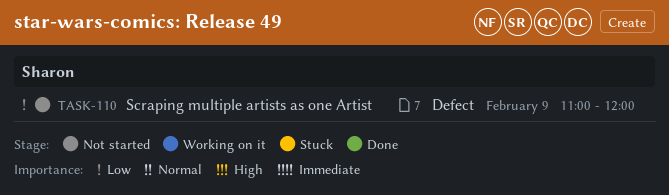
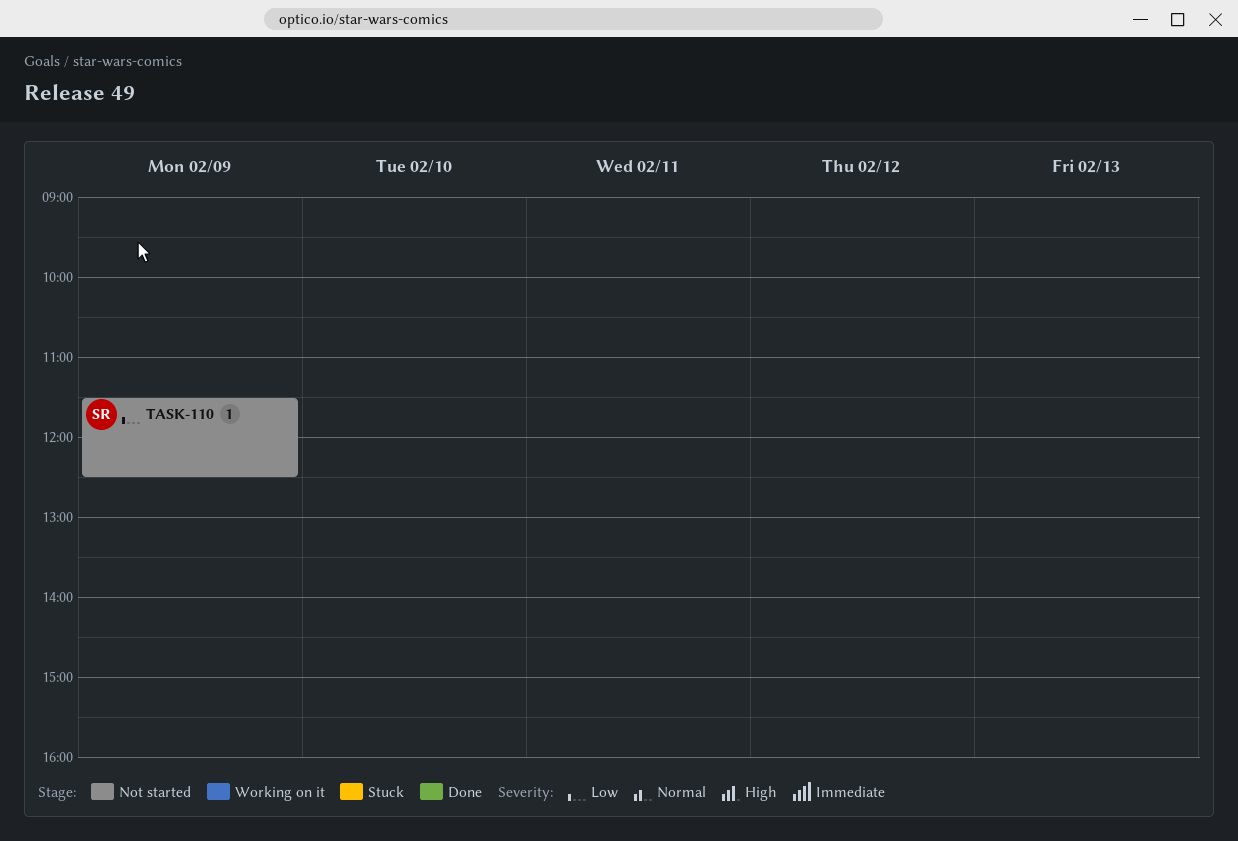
TASK-110, begins: 11:00 -> 11:30
TASK-110, ends: 12:00 -> 12:30

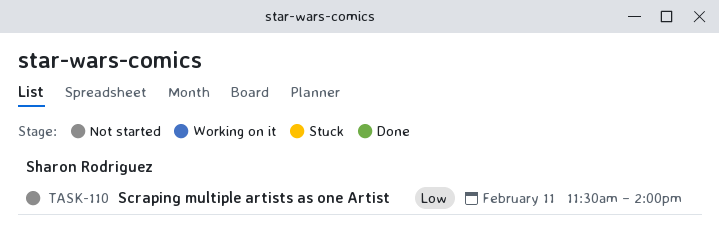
TASK-110, day: Feb 9 -> Feb 11
TASK-110, ends: 12:30 -> 14:00

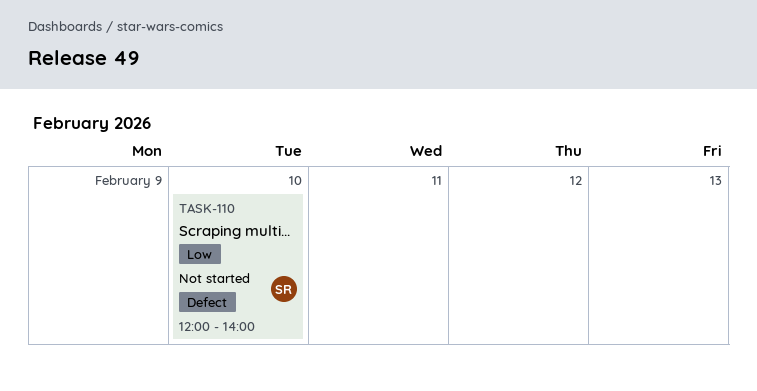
TASK-110, day: Feb 11 -> Feb 10
TASK-110, begins: 11:30 -> 12:00

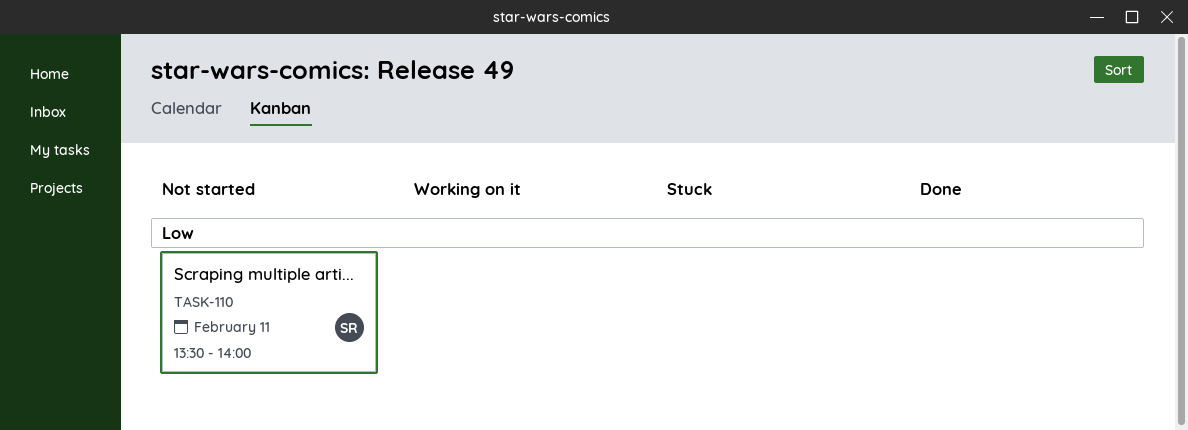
TASK-110, day: Feb 10 -> Feb 11
TASK-110, begins: 12:00 -> 13:30

